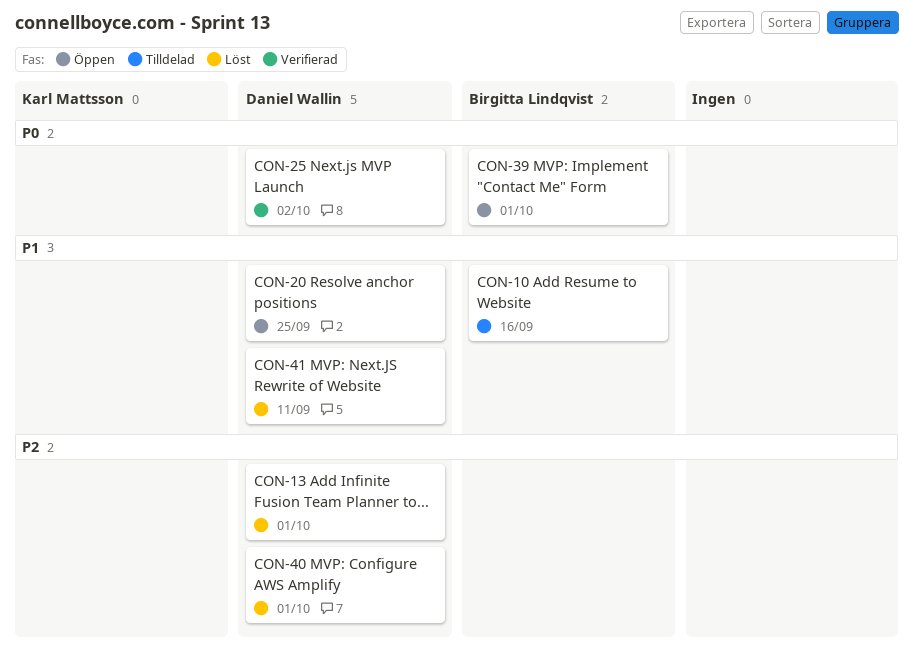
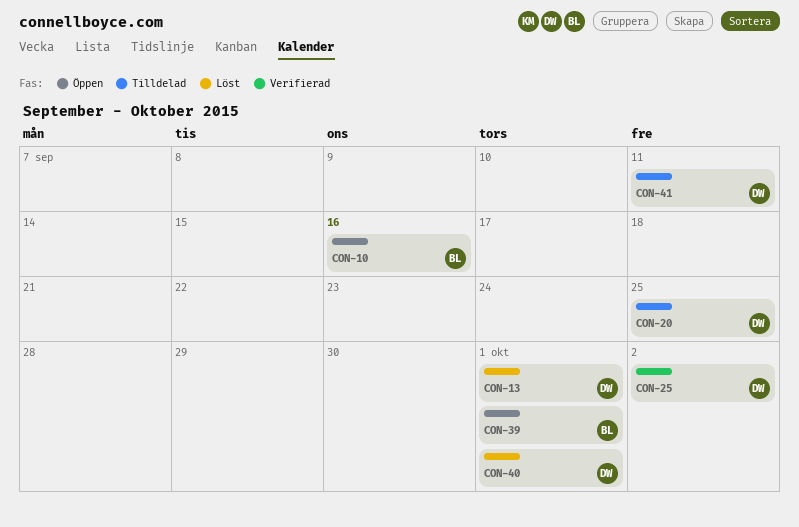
CON-10, status: Tilldelad -> Öppen
CON-20, status: Öppen -> Tilldelad
CON-41, status: Löst -> Tilldelad

